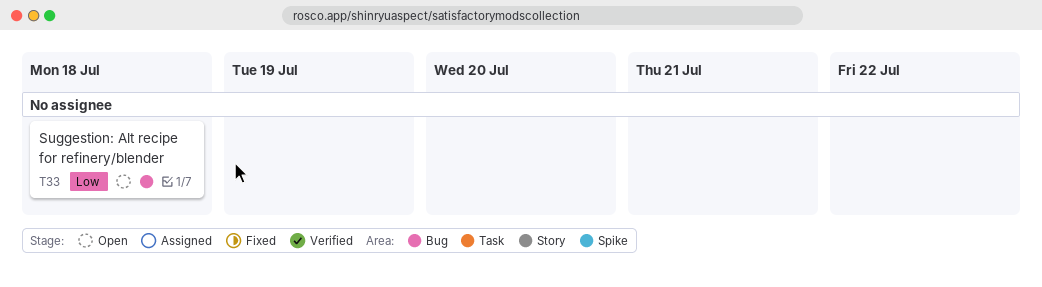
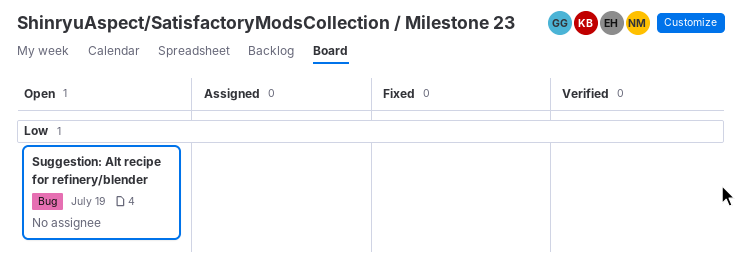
Suggestion: Alt recipe for refinery/blender, due: Jul 18 -> Jul 19

